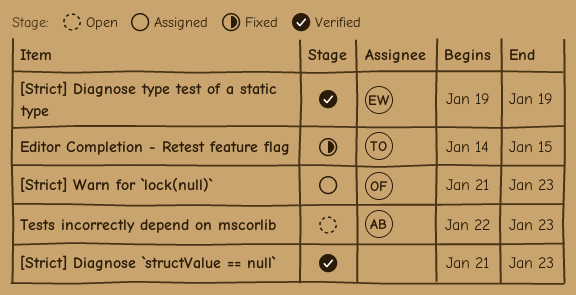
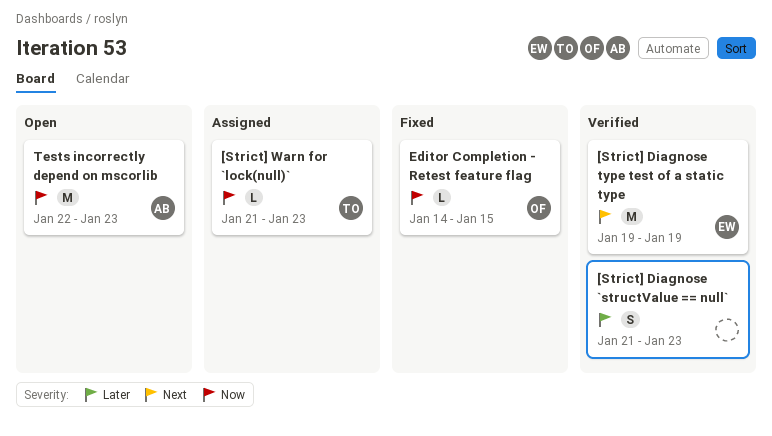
[Strict] Warn for `lock(null)`, owner: OF -> TO
Editor Completion - Retest feature flag, owner: TO -> OF

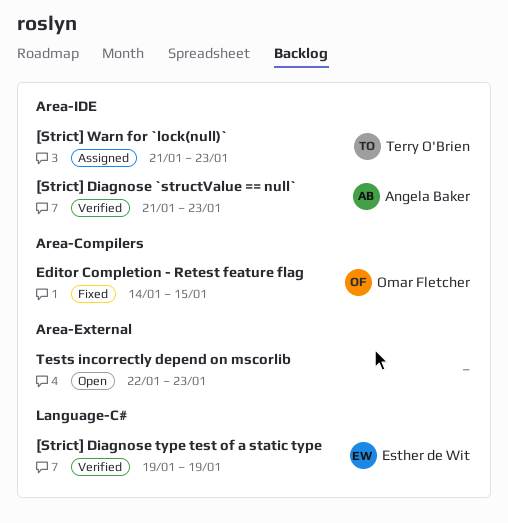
[Strict] Diagnose `structValue == null`, owner: none -> Angela Baker
Tests incorrectly depend on mscorlib, owner: Angela Baker -> none

